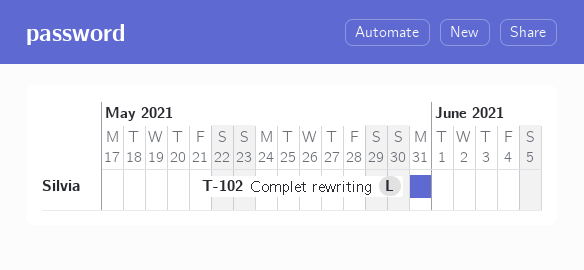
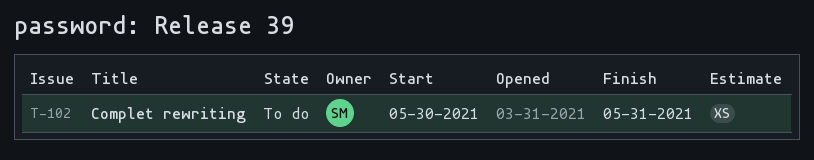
T-102, estimate: L -> XS
T-102, start: May 31 -> May 30

